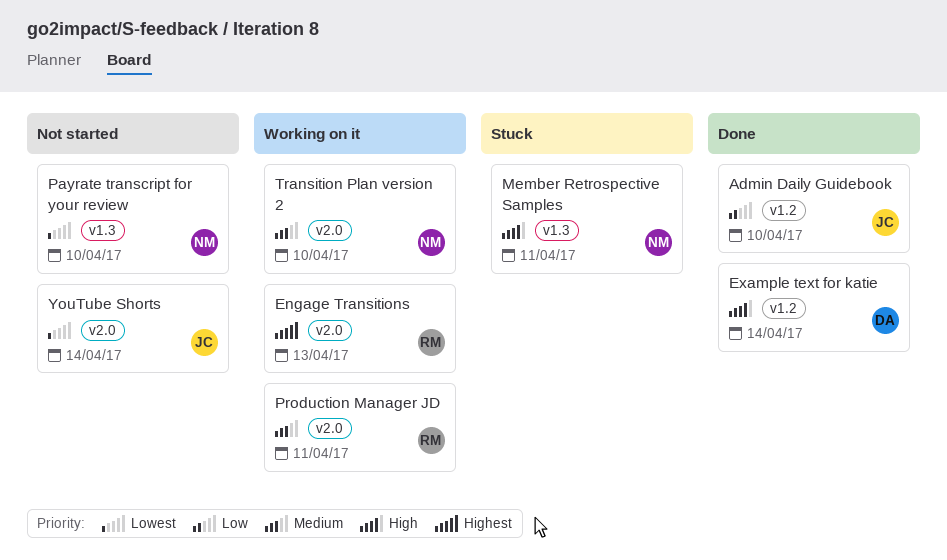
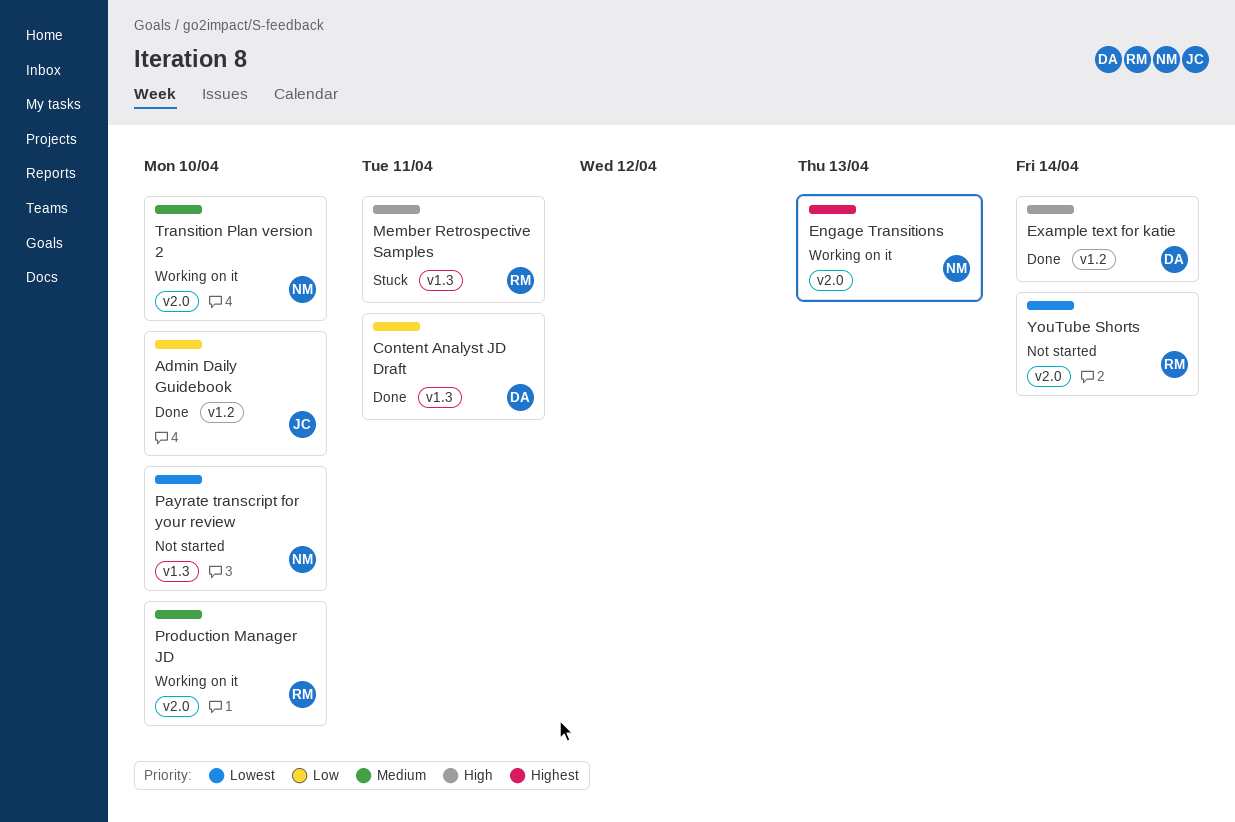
Content Analyst JD Draft: none -> present
Engage Transitions, owner: RM -> NM
Member Retrospective Samples, owner: NM -> RM
Production Manager JD, due: Apr 11 -> Apr 10
YouTube Shorts, owner: JC -> RM

